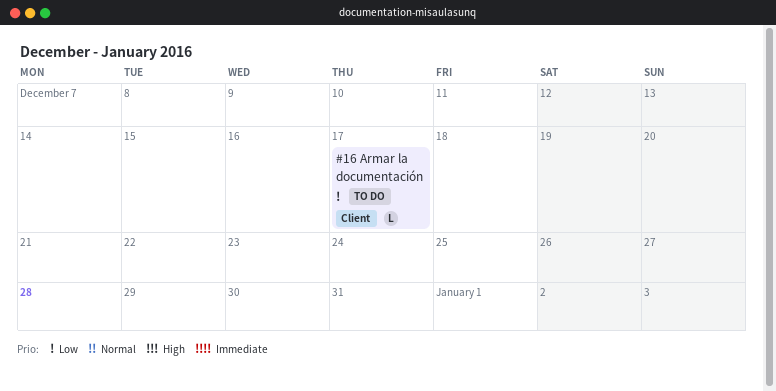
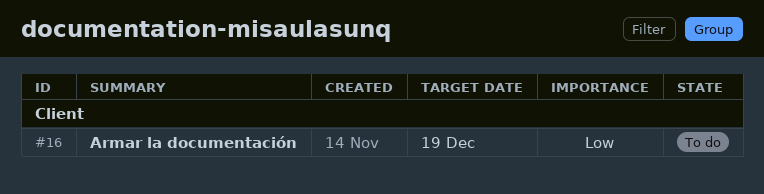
#16, due: Dec 17 -> Dec 19

